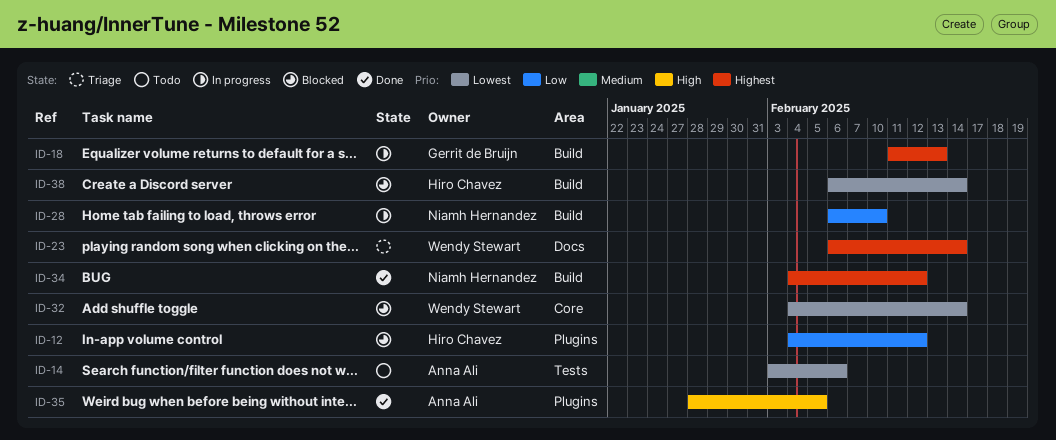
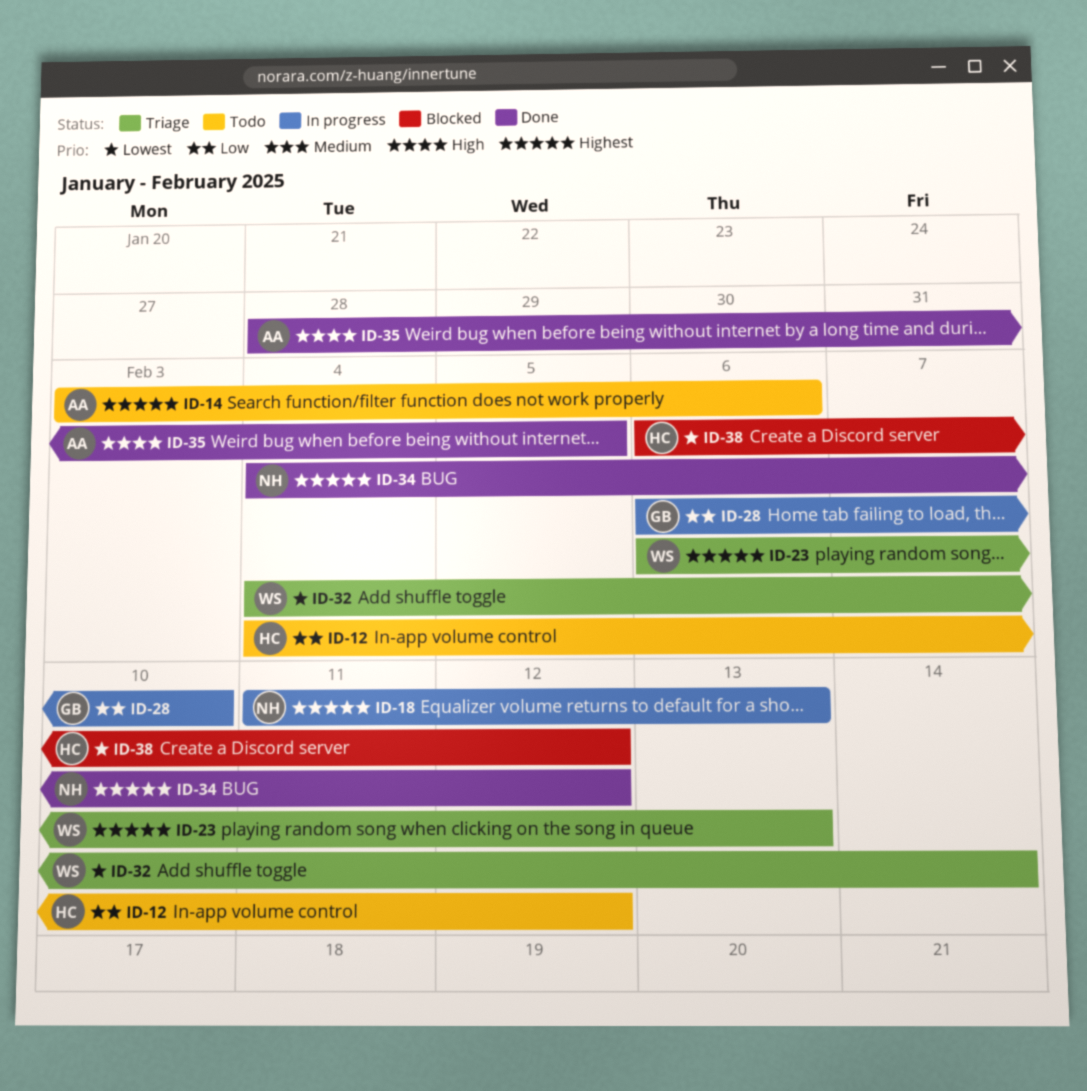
ID-12, status: Blocked -> Todo
ID-14, priority: Lowest -> Highest
ID-18, owner: Gerrit de Bruijn -> Niamh Hernandez
ID-23, due: Feb 14 -> Feb 13
ID-28, owner: Niamh Hernandez -> Gerrit de Bruijn
ID-32, status: Blocked -> Triage
ID-38, due: Feb 14 -> Feb 12

